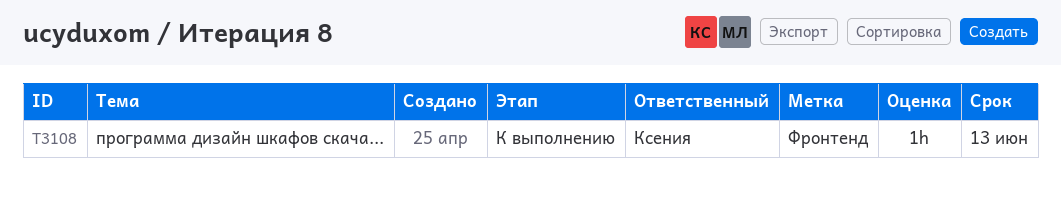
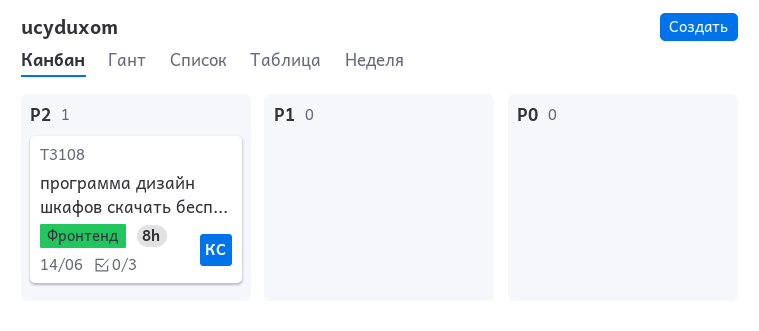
T3108, estimate: 1h -> 8h
T3108, due: Jun 13 -> Jun 14

